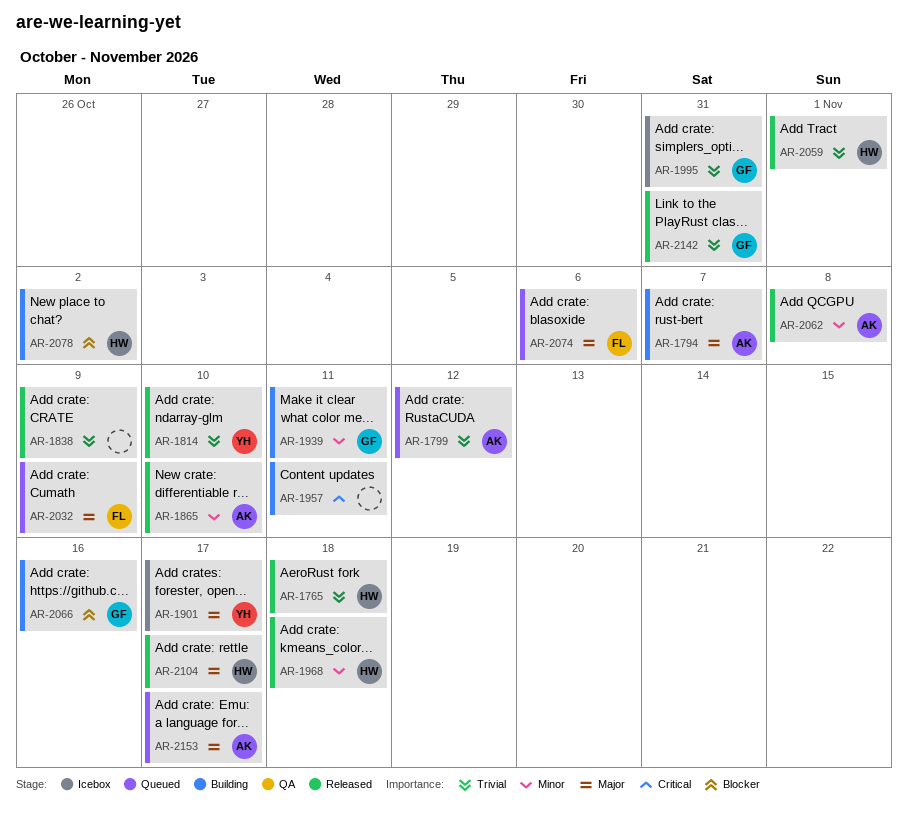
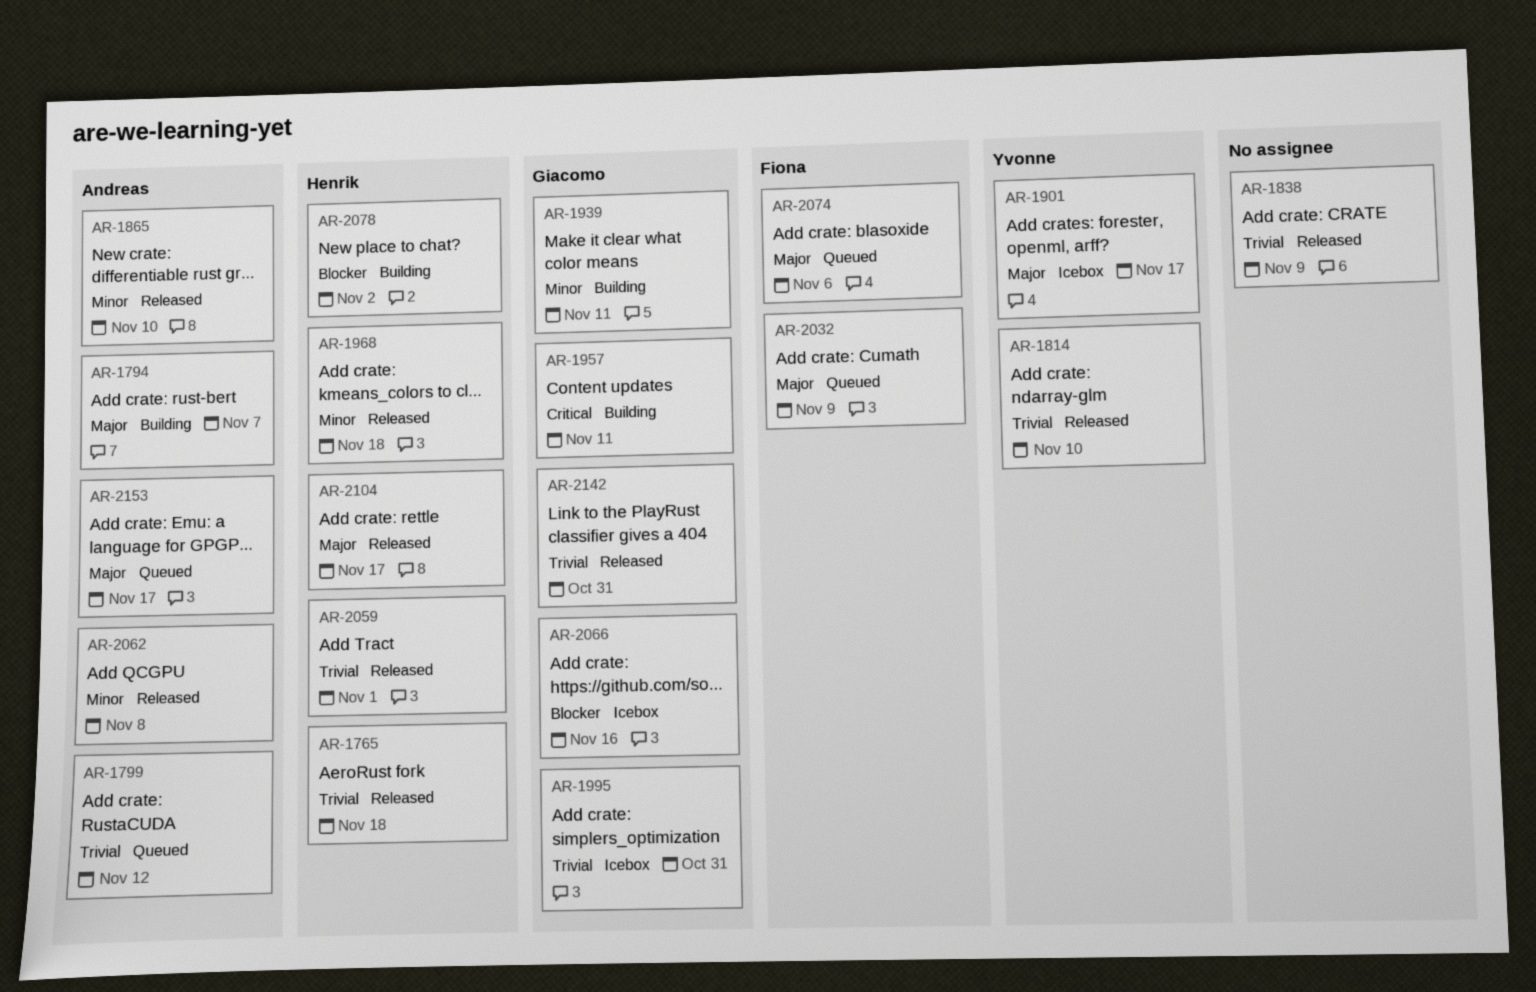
AR-1957, owner: none -> Giacomo
AR-2066, status: Building -> Icebox

